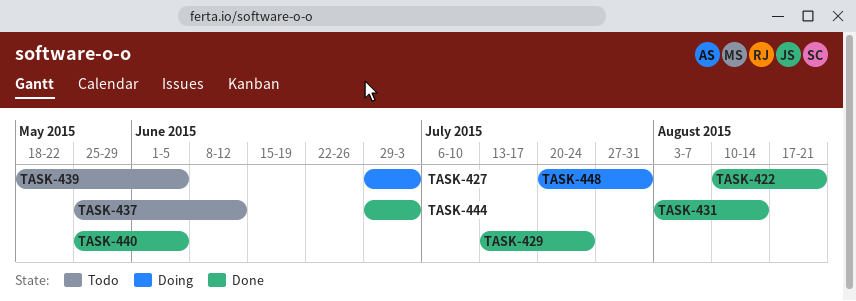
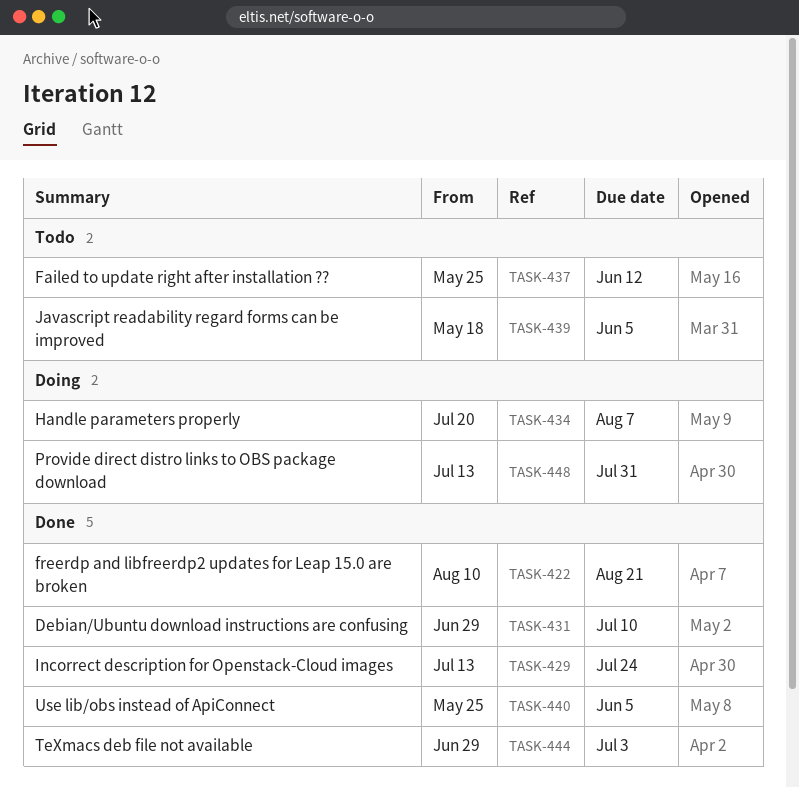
TASK-427: present -> none
TASK-431, start: Aug 3 -> Jun 29
TASK-431, due: Aug 14 -> Jul 10
TASK-434: none -> present
TASK-448, start: Jul 20 -> Jul 13

